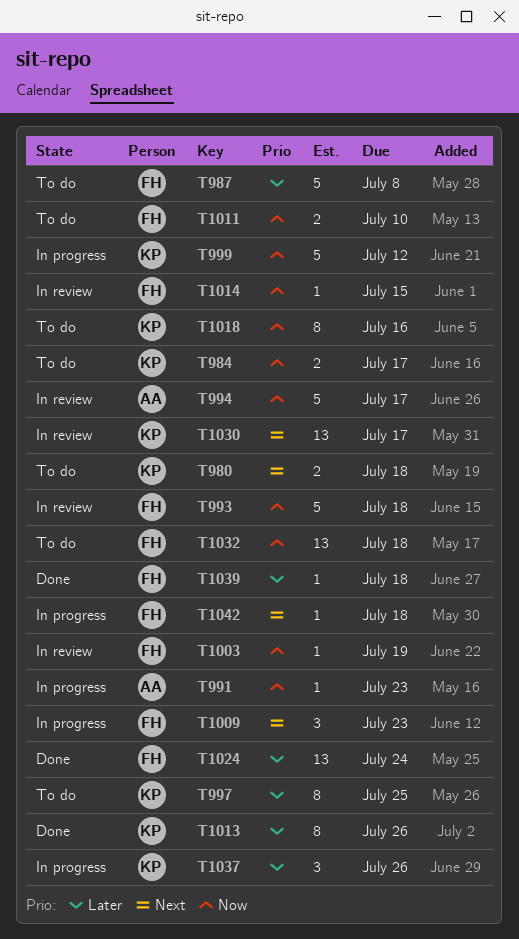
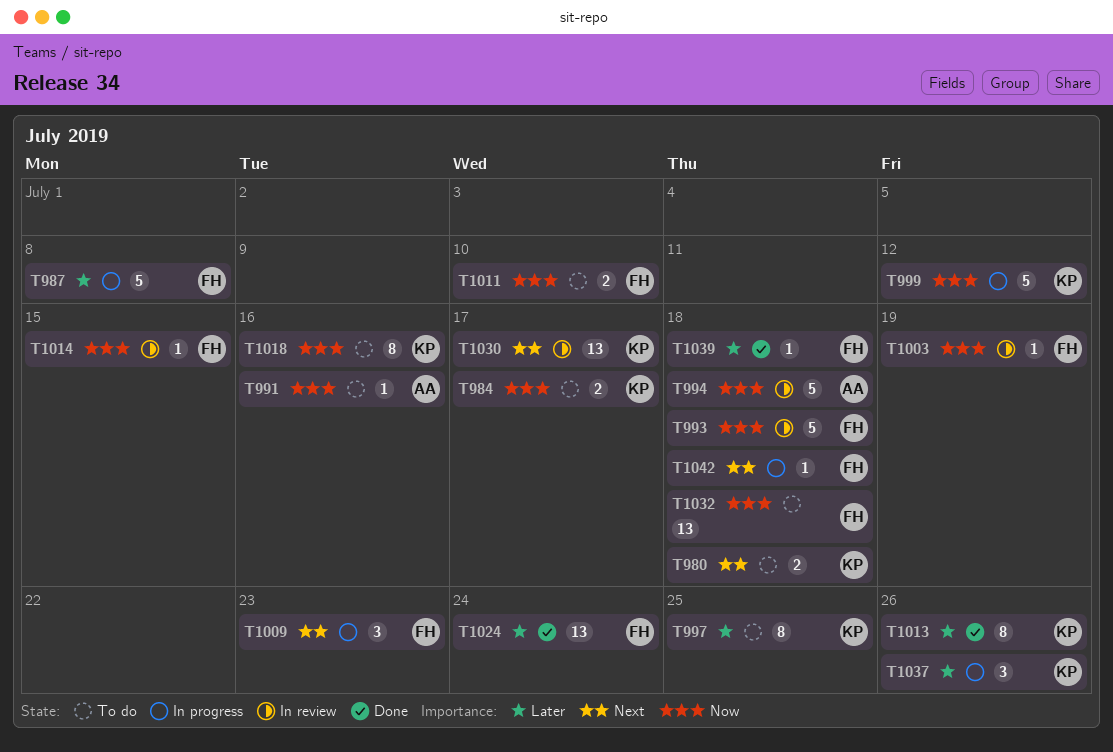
T987, status: To do -> In progress
T991, status: In progress -> To do
T991, due: Jul 23 -> Jul 16
T994, due: Jul 17 -> Jul 18

